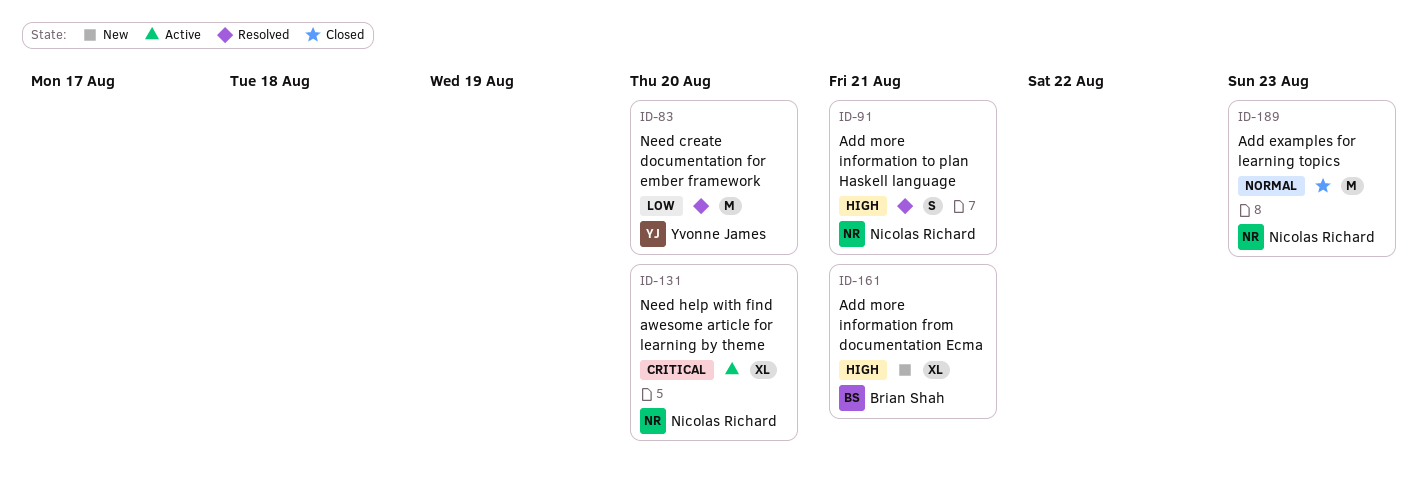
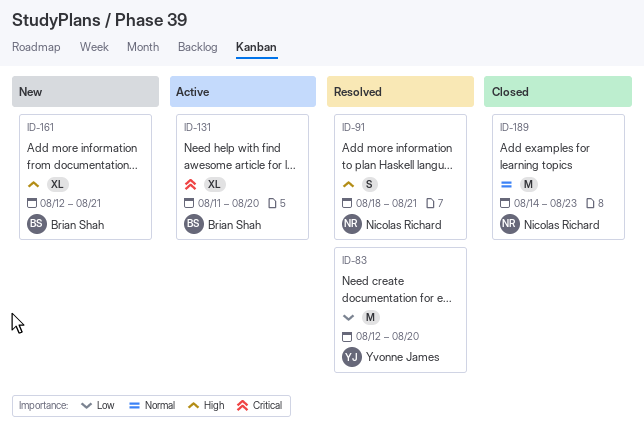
ID-131, owner: Nicolas Richard -> Brian Shah

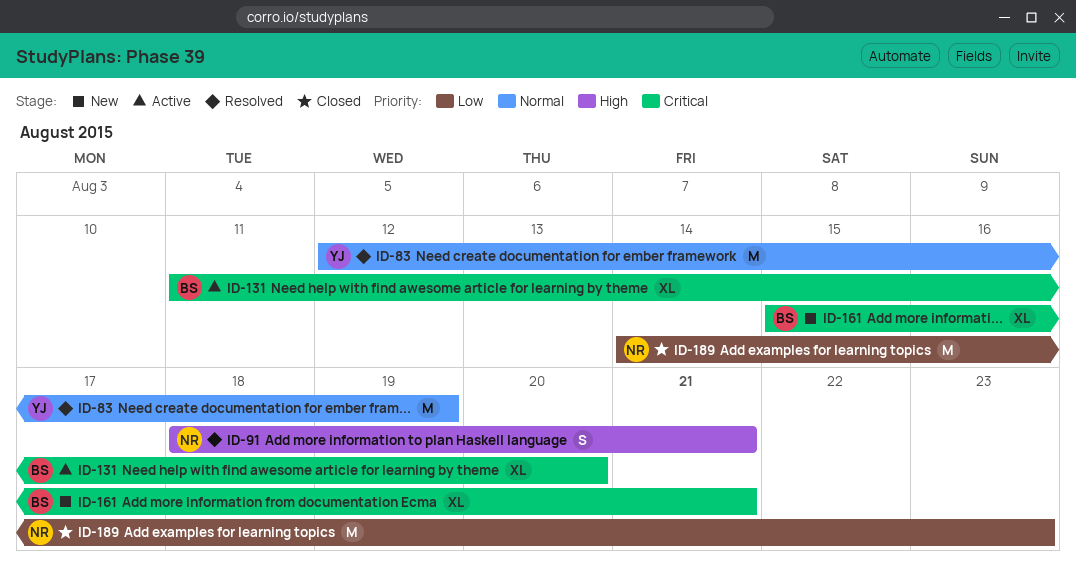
ID-83, priority: Low -> Normal
ID-83, due: Aug 20 -> Aug 19
ID-161, priority: High -> Critical
ID-161, start: Aug 12 -> Aug 15
ID-189, priority: Normal -> Low

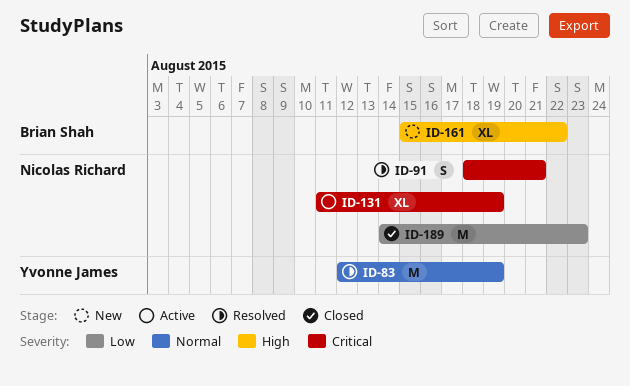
ID-91, priority: High -> Critical
ID-131, owner: Brian Shah -> Nicolas Richard
ID-131, due: Aug 20 -> Aug 19
ID-161, priority: Critical -> High
ID-161, due: Aug 21 -> Aug 22

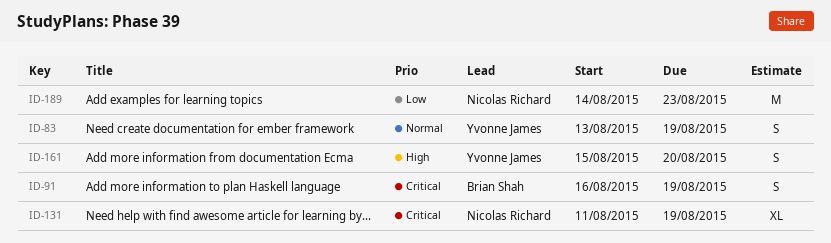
ID-83, estimate: M -> S
ID-83, start: Aug 12 -> Aug 13
ID-91, owner: Nicolas Richard -> Brian Shah
ID-91, start: Aug 18 -> Aug 16
ID-91, due: Aug 21 -> Aug 19
ID-161, owner: Brian Shah -> Yvonne James
ID-161, estimate: XL -> S
ID-161, due: Aug 22 -> Aug 20

